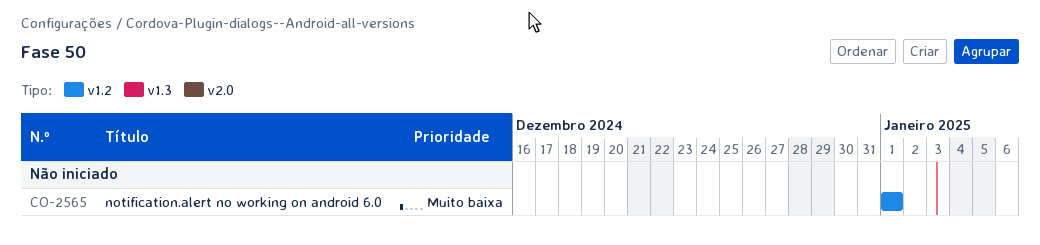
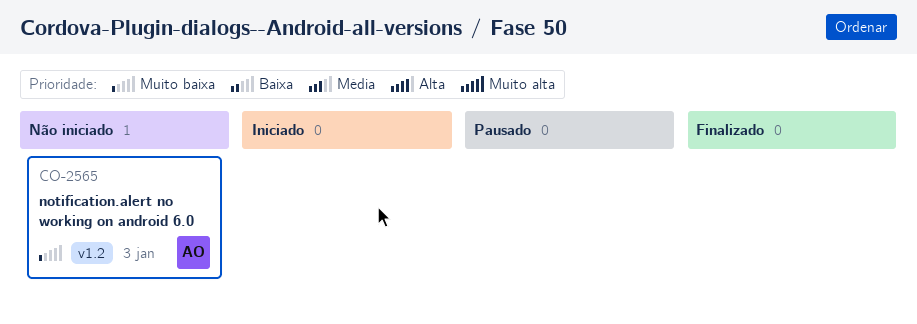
CO-2565, due: Jan 1 -> Jan 3

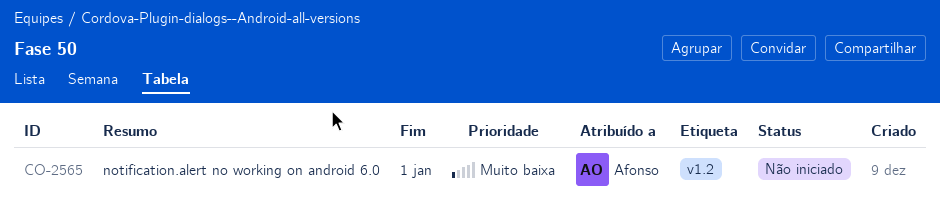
CO-2565, due: Jan 3 -> Jan 1

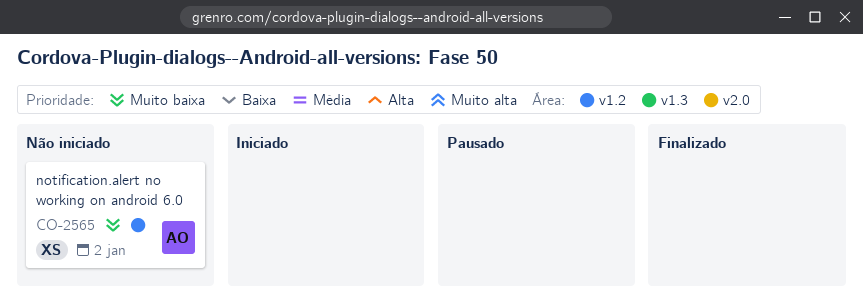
CO-2565, due: Jan 1 -> Jan 2

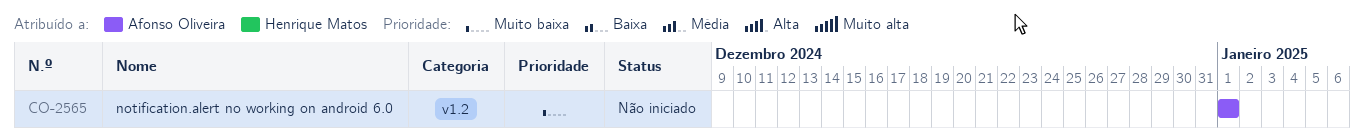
CO-2565, due: Jan 2 -> Jan 1

